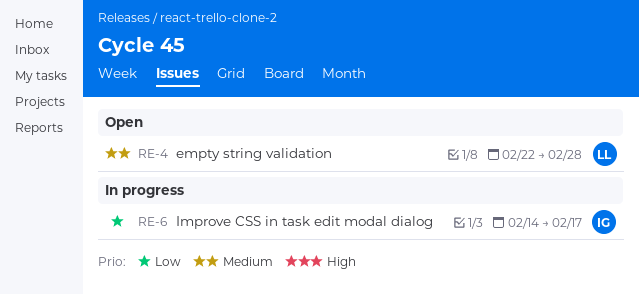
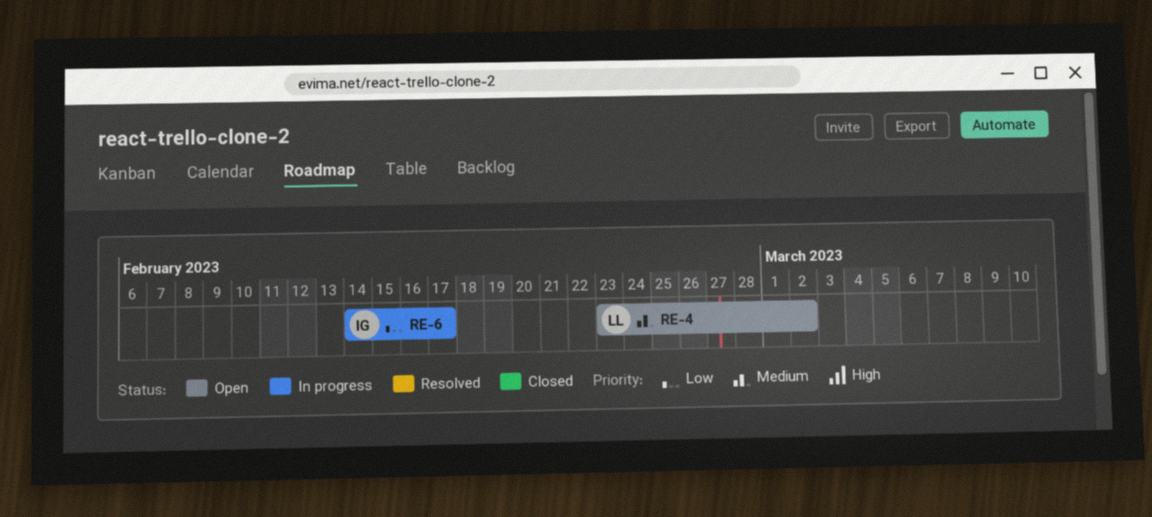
RE-4, start: Feb 22 -> Feb 23
RE-4, due: Feb 28 -> Mar 2

